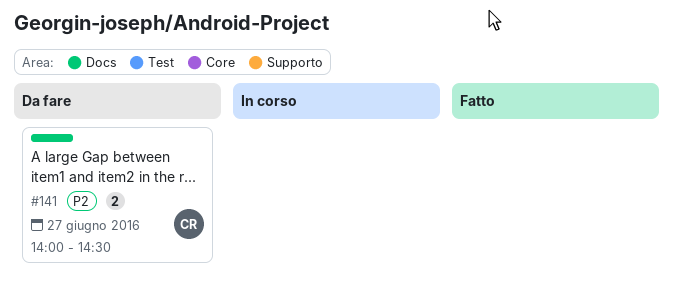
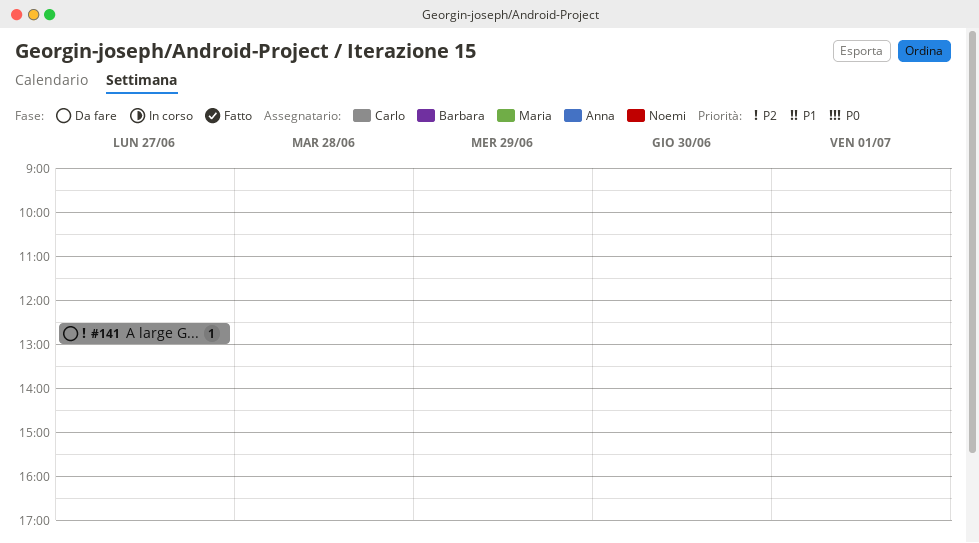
#141, estimate: 2 -> 1
#141, begins: 14:00 -> 12:30
#141, ends: 14:30 -> 13:00

